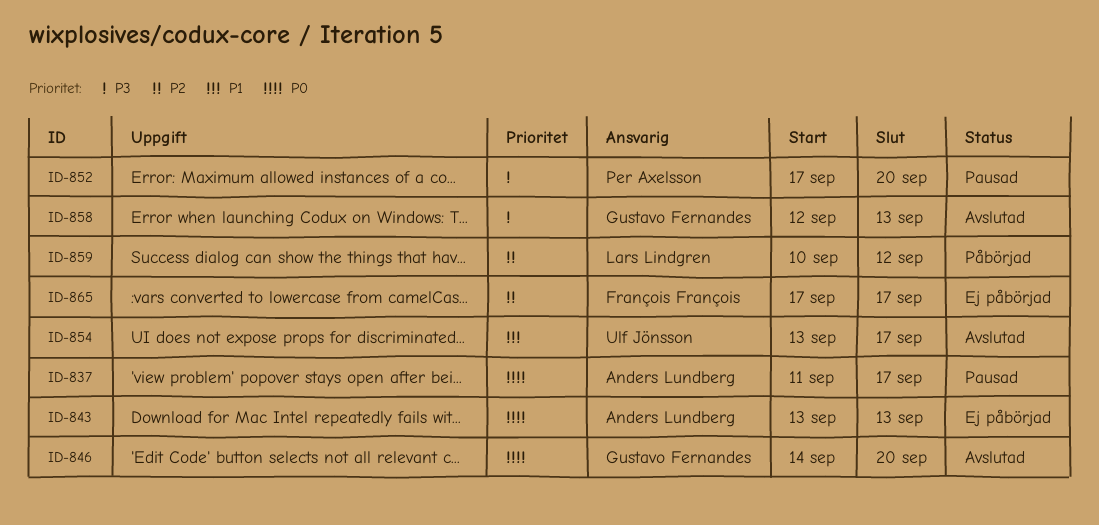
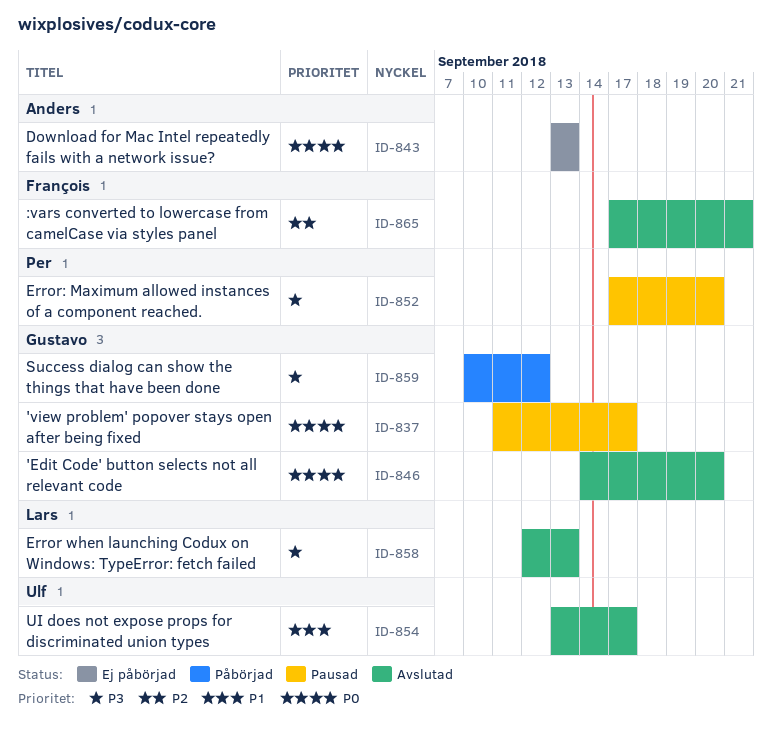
ID-837, owner: Anders Lundberg -> Gustavo Fernandes
ID-858, owner: Gustavo Fernandes -> Lars Lindgren
ID-859, owner: Lars Lindgren -> Gustavo Fernandes
ID-859, priority: P2 -> P3
ID-865, status: Ej påbörjad -> Avslutad
ID-865, due: Sep 17 -> Sep 21

